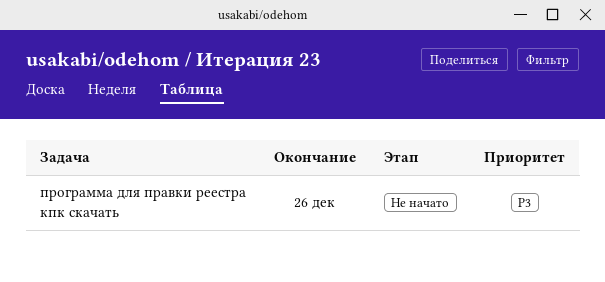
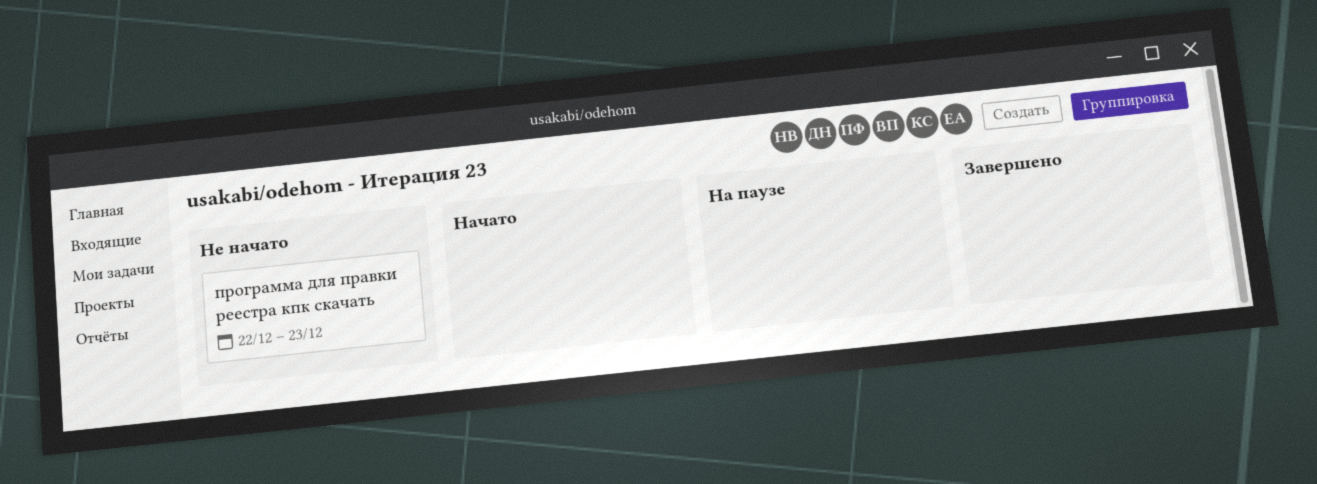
программа для правки реестра кпк скачать, due: Dec 26 -> Dec 23

